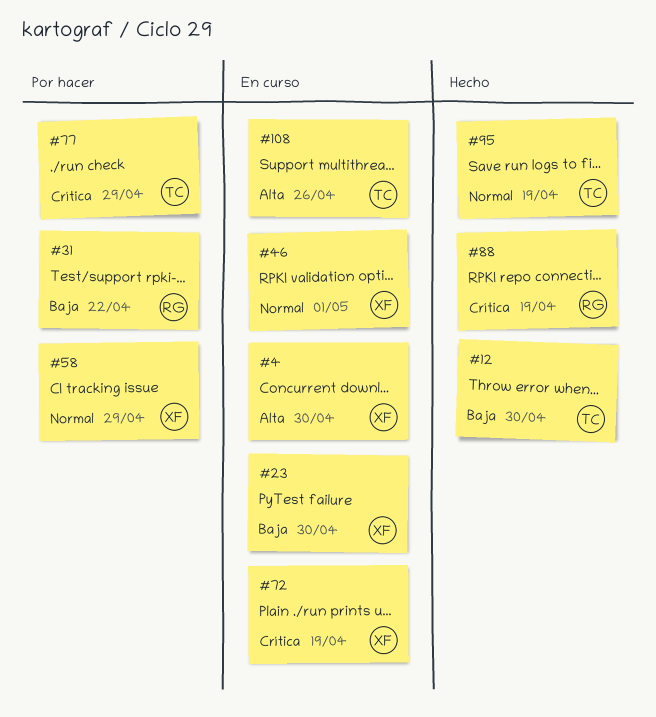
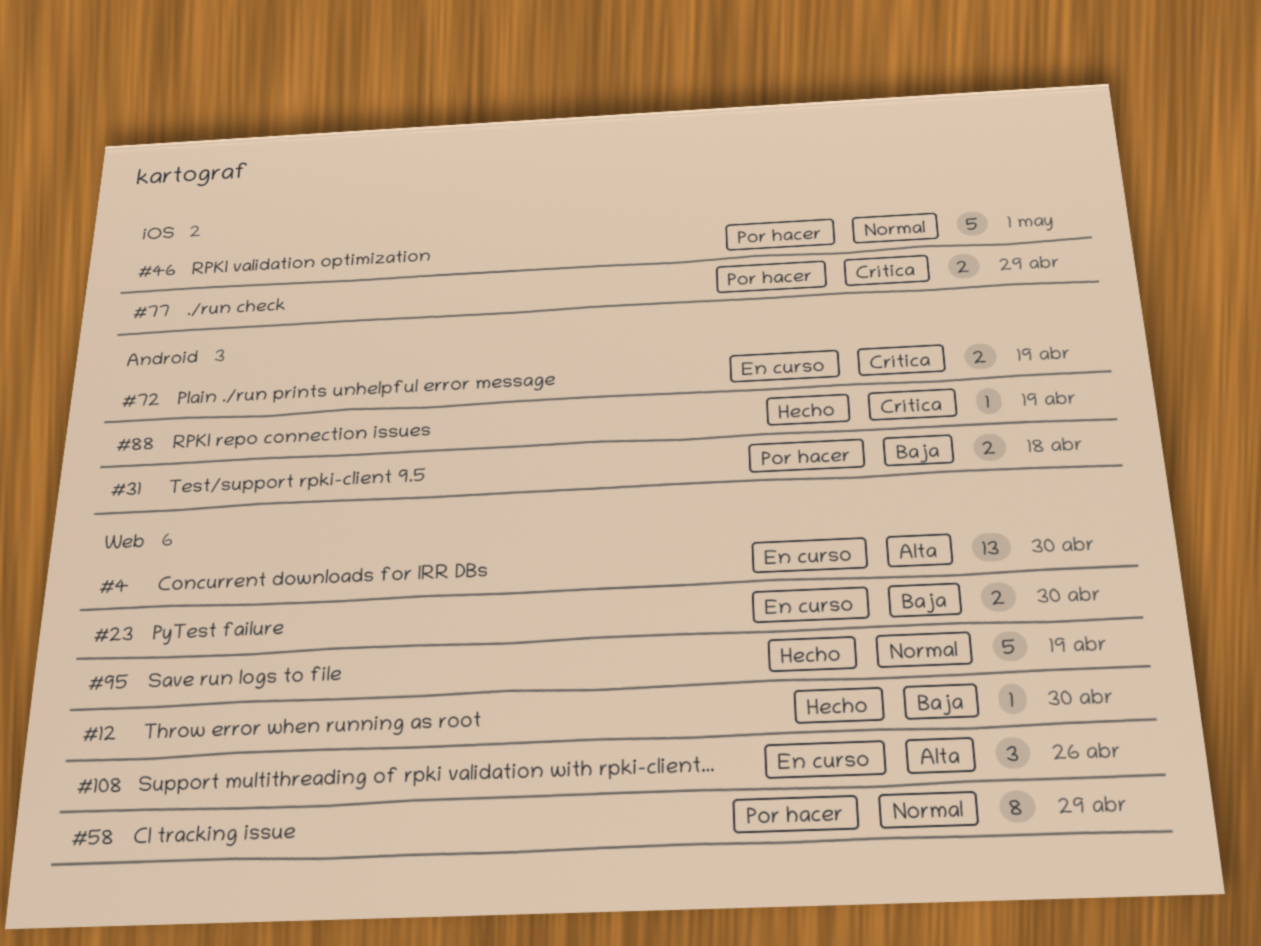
#31, due: Apr 22 -> Apr 18
#46, status: En curso -> Por hacer

